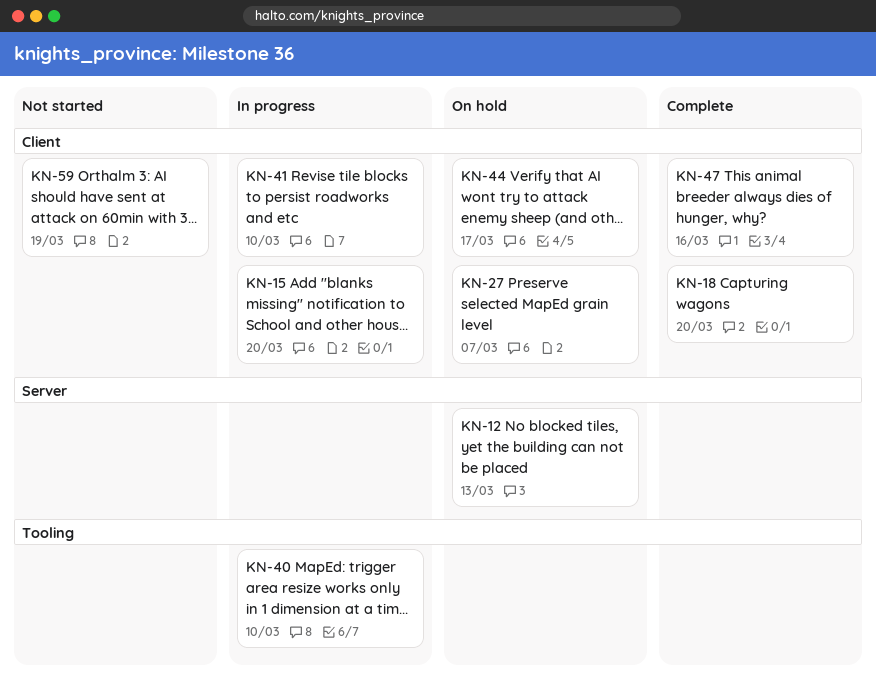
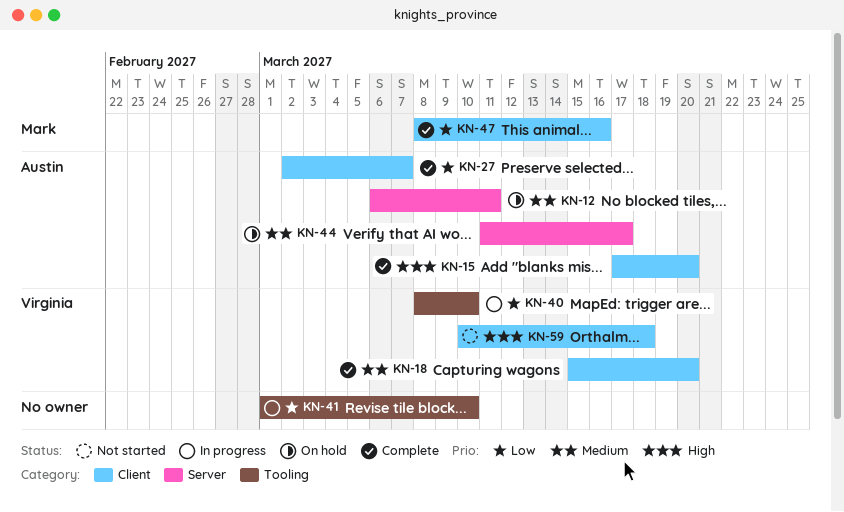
KN-12, due: Mar 13 -> Mar 11
KN-15, status: In progress -> Complete
KN-27, status: On hold -> Complete
KN-41, label: Client -> Tooling
KN-44, label: Client -> Server
KN-59, due: Mar 19 -> Mar 18

